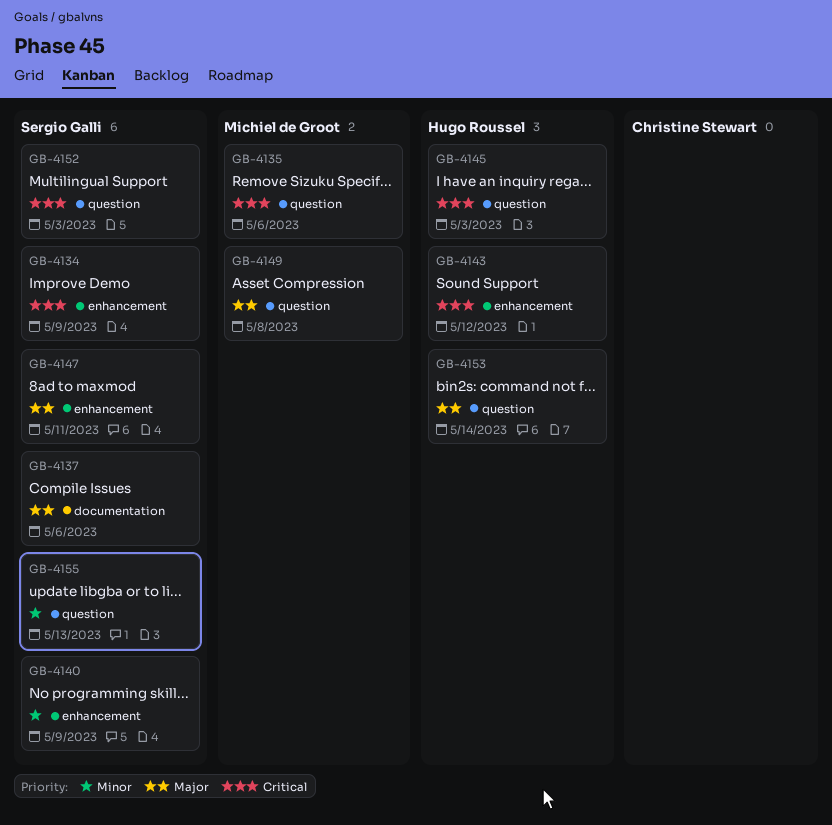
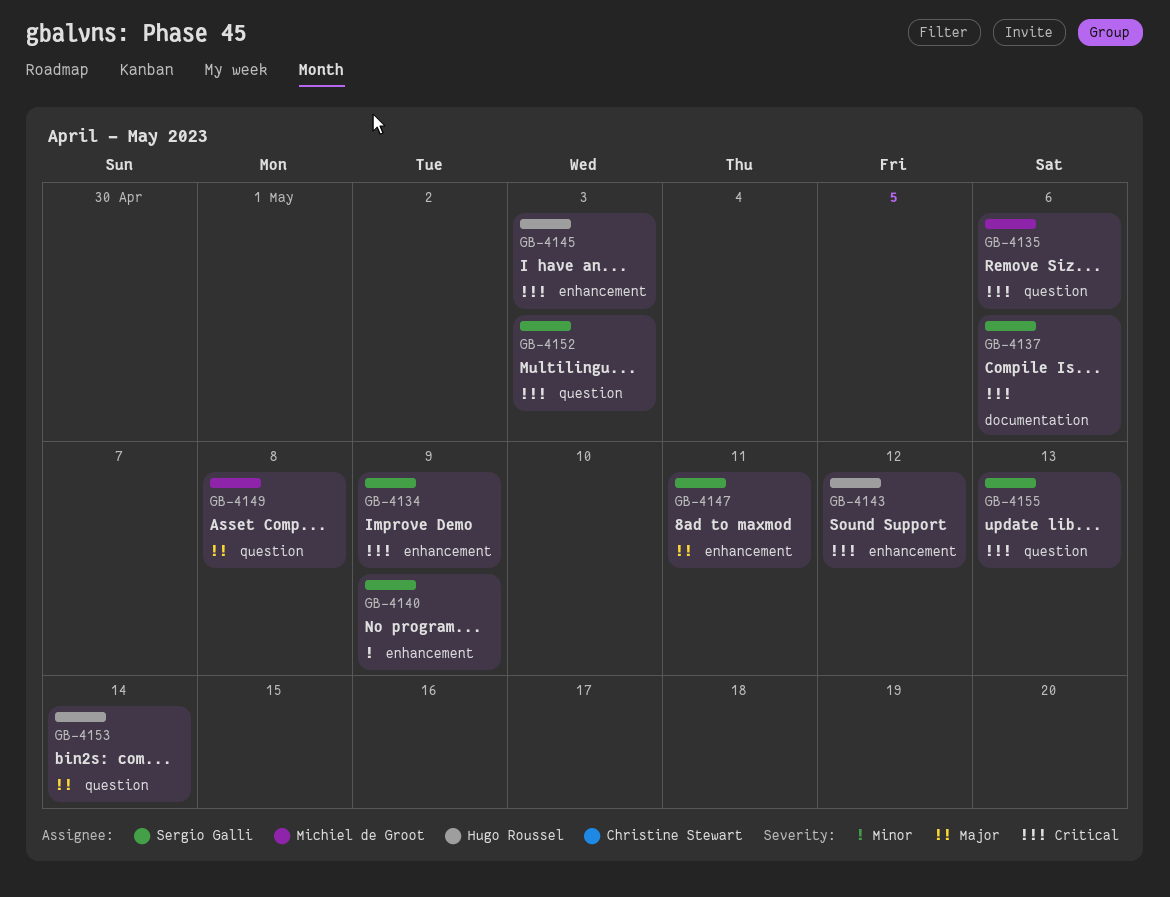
GB-4137, priority: Major -> Critical
GB-4145, label: question -> enhancement
GB-4155, priority: Minor -> Critical

